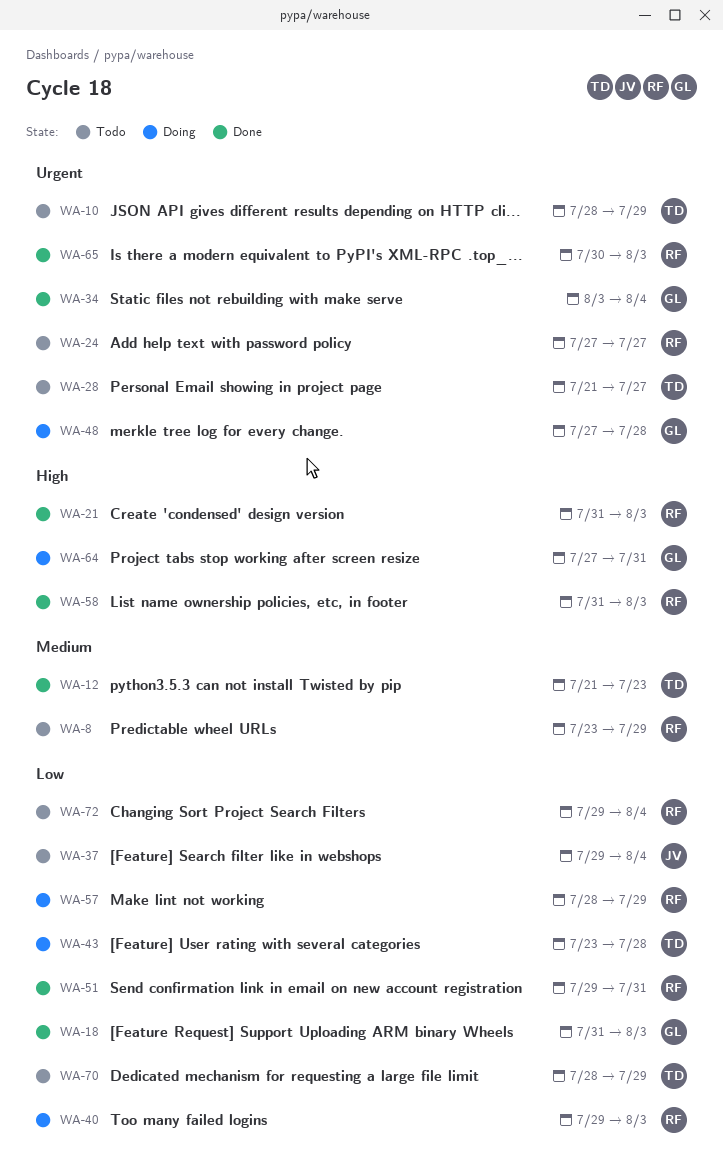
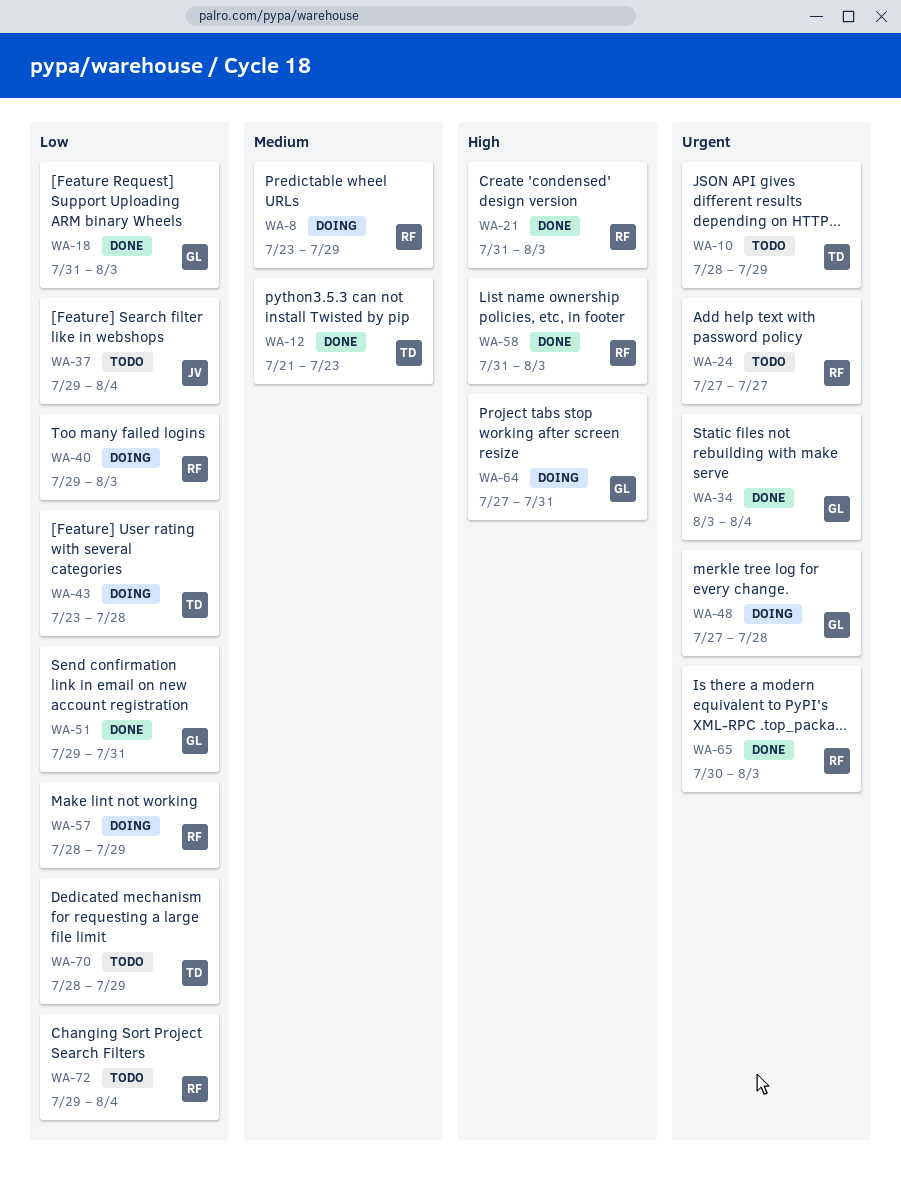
WA-8, status: Todo -> Doing
WA-28: present -> none
WA-51, owner: RF -> GL

